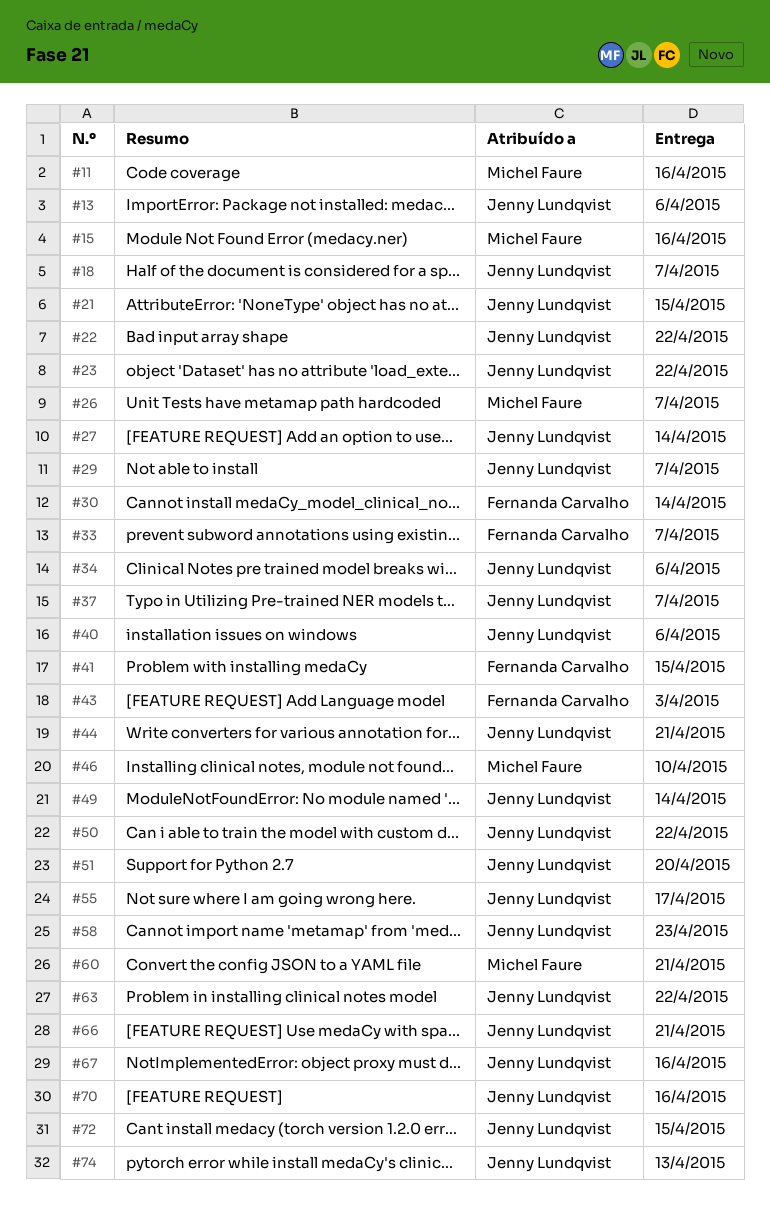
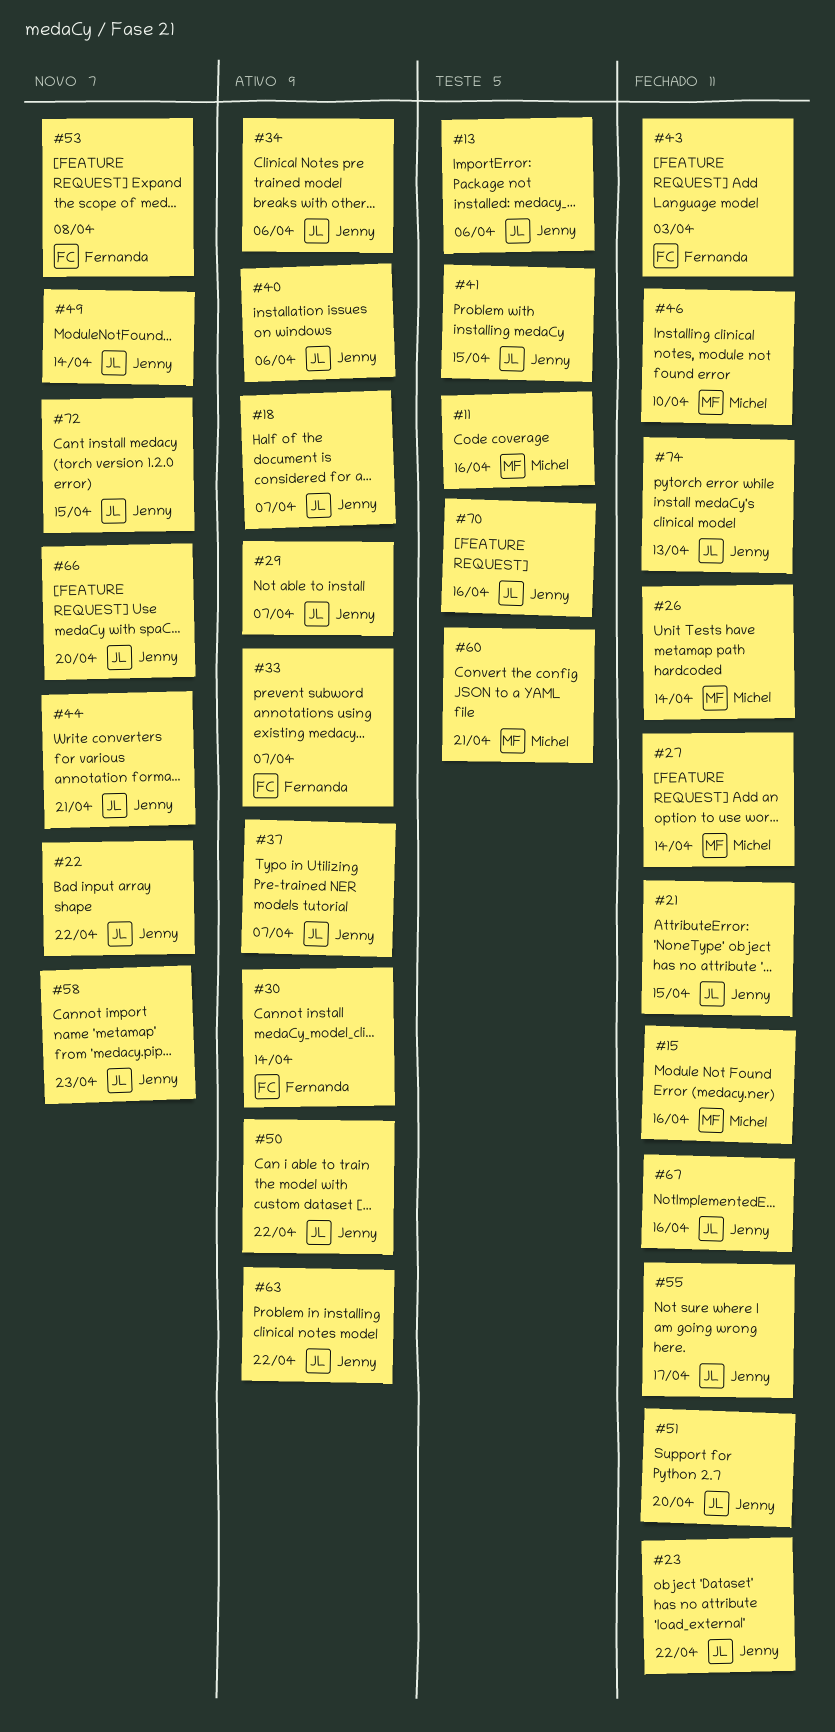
#26, due: Apr 7 -> Apr 14
#27, owner: Jenny Lundqvist -> Michel Faure
#41, owner: Fernanda Carvalho -> Jenny Lundqvist
#53: none -> present
#66, due: Apr 21 -> Apr 20

